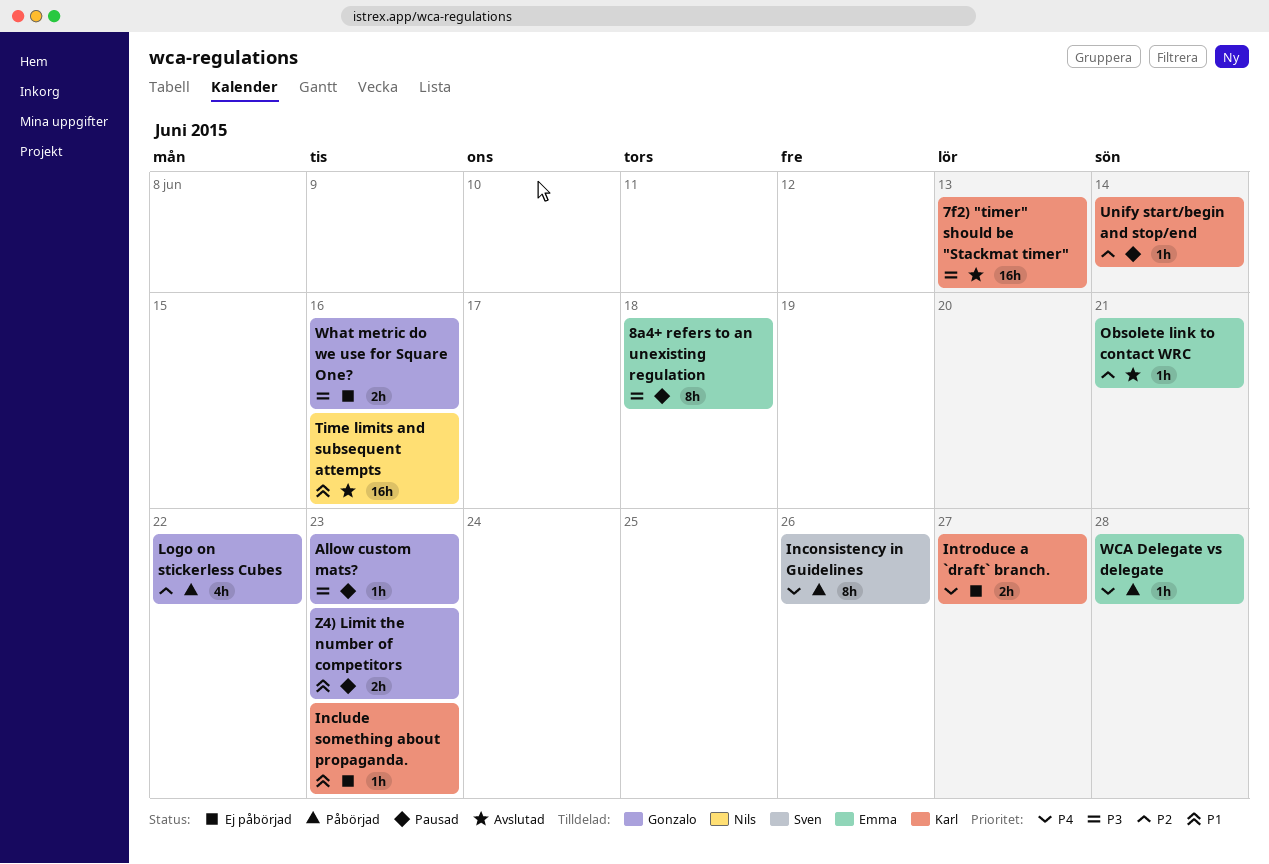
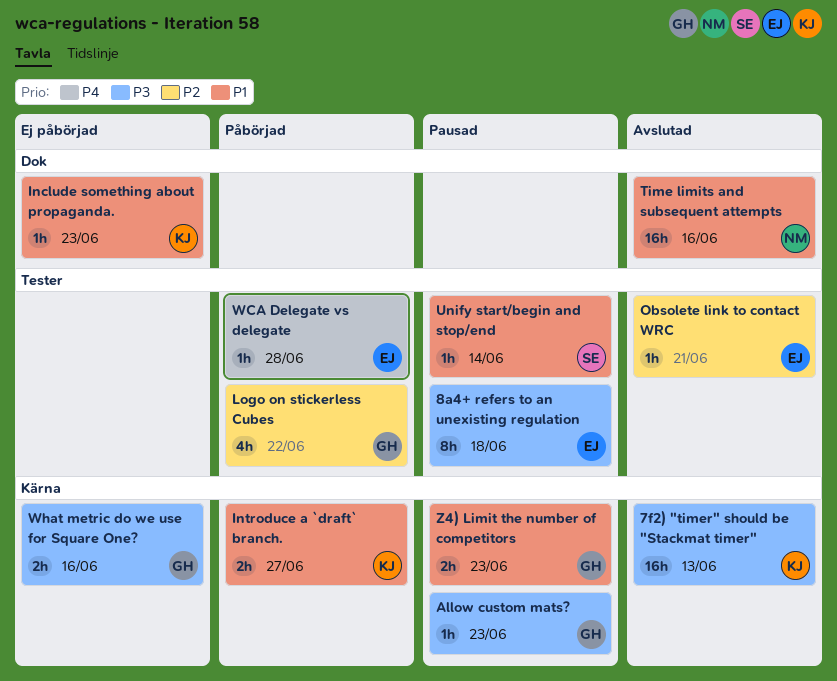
Inconsistency in Guidelines: present -> none
Introduce a `draft` branch., status: Ej påbörjad -> Påbörjad
Introduce a `draft` branch., priority: P4 -> P1
Unify start/begin and stop/end, owner: Karl -> Sven
Unify start/begin and stop/end, priority: P2 -> P1

